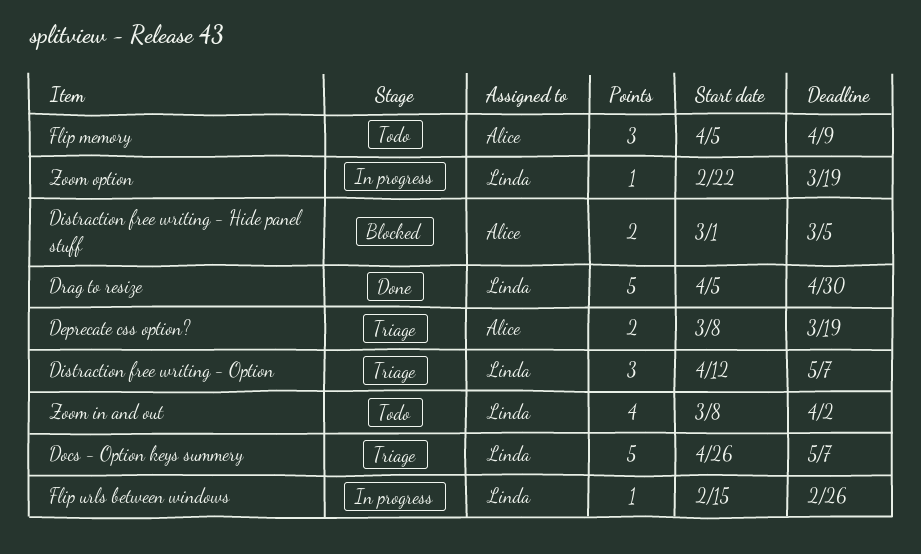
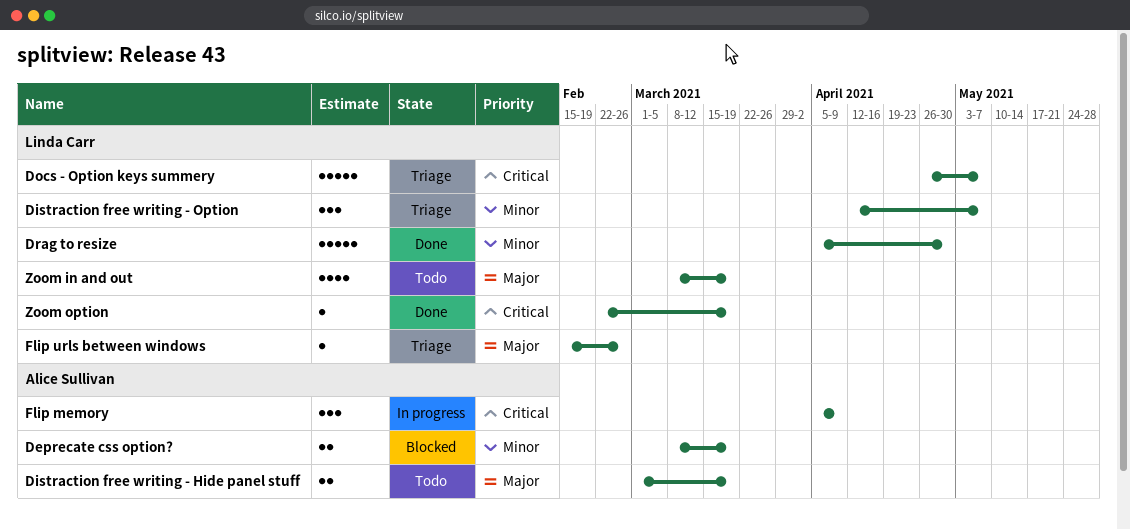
Deprecate css option?, status: Triage -> Blocked
Distraction free writing - Hide panel stuff, status: Blocked -> Todo
Distraction free writing - Hide panel stuff, due: Mar 5 -> Mar 19
Flip memory, status: Todo -> In progress
Flip urls between windows, status: In progress -> Triage
Zoom in and out, due: Apr 2 -> Mar 19
Zoom option, status: In progress -> Done

